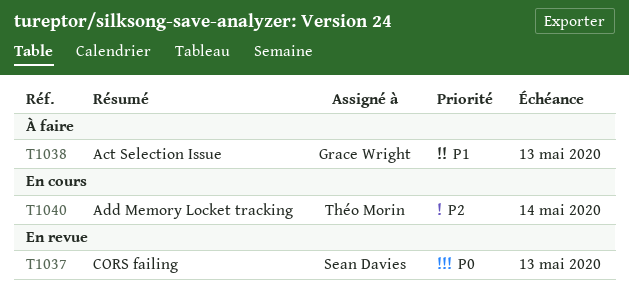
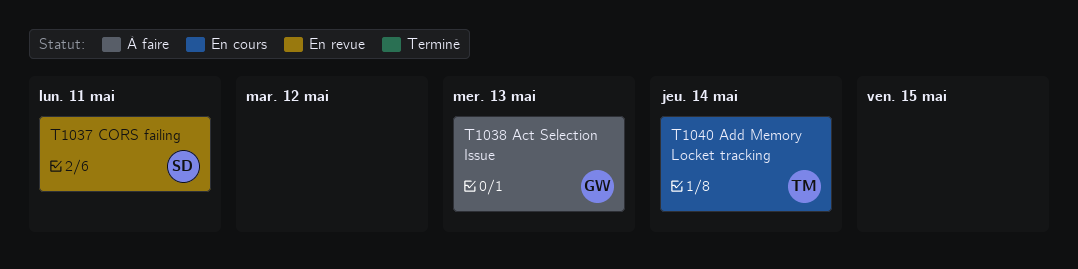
T1037, due: May 13 -> May 11

